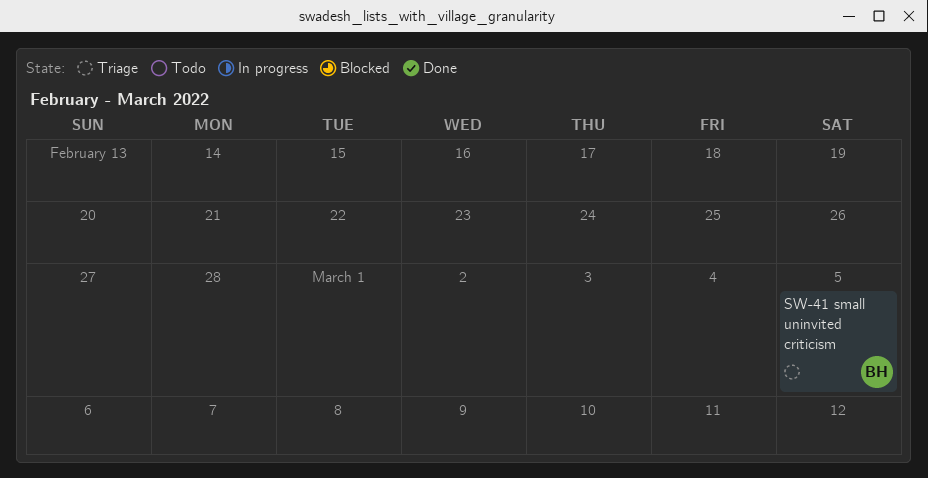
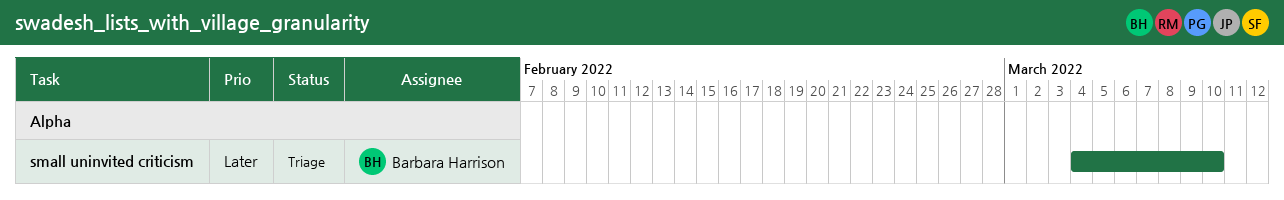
small uninvited criticism, due: Mar 5 -> Mar 10

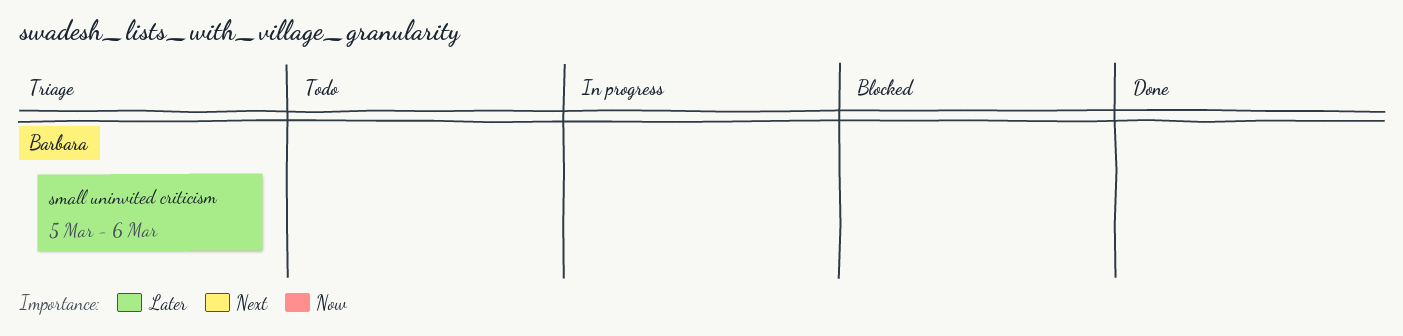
small uninvited criticism, start: Mar 4 -> Mar 5
small uninvited criticism, due: Mar 10 -> Mar 6

